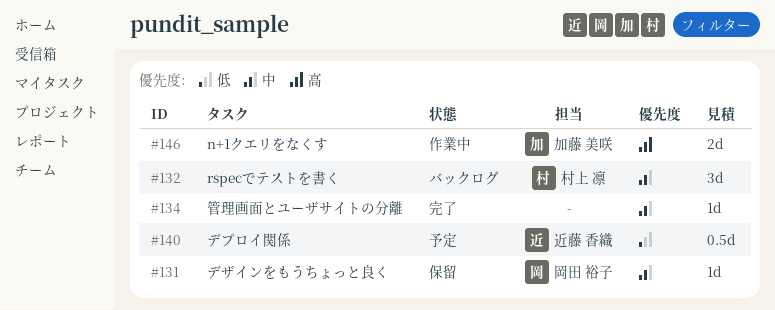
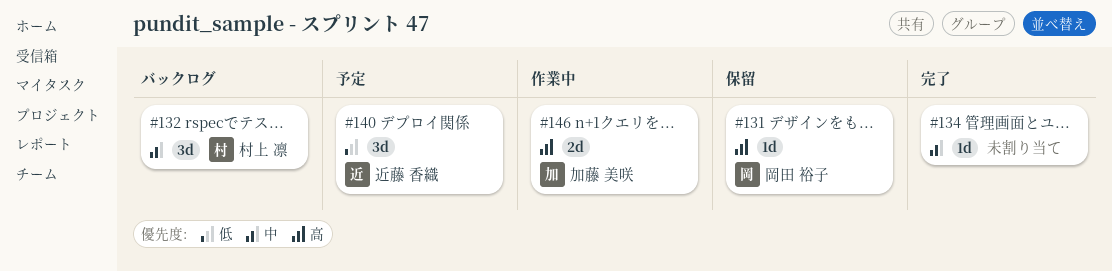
#131, priority: 中 -> 高
#140, estimate: 0.5d -> 3d

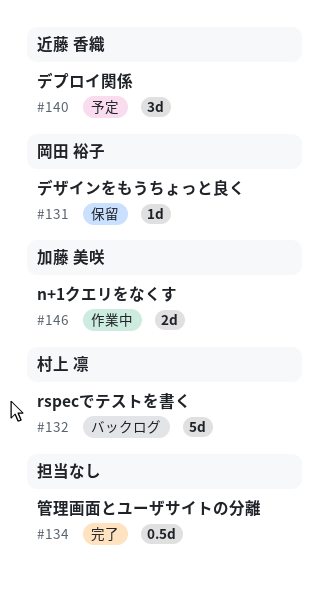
#132, estimate: 3d -> 5d
#134, estimate: 1d -> 0.5d

